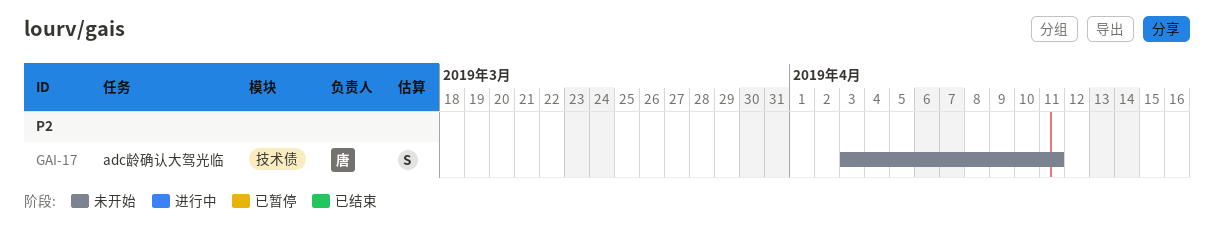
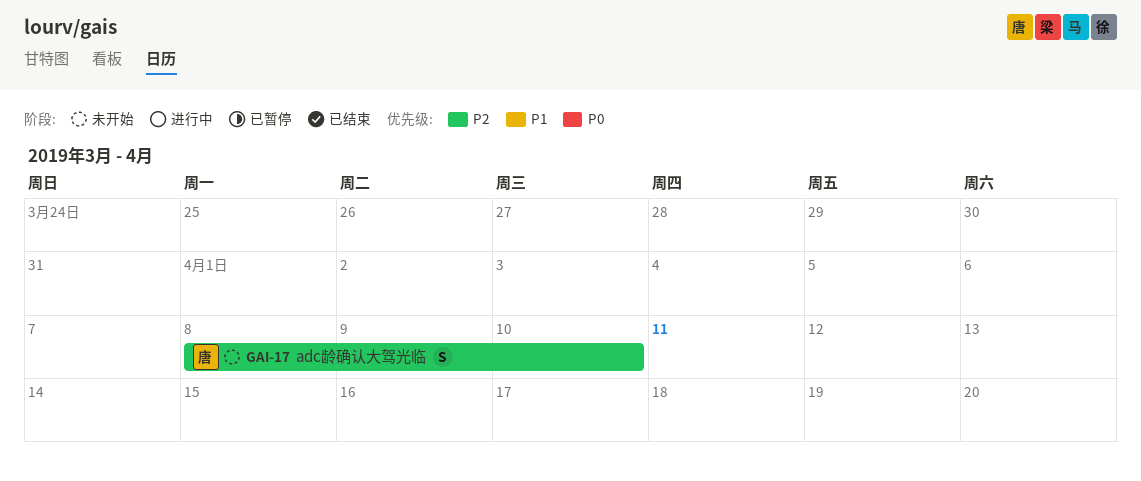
GAI-17, start: Apr 3 -> Apr 8
GAI-17, due: Apr 11 -> Apr 10

